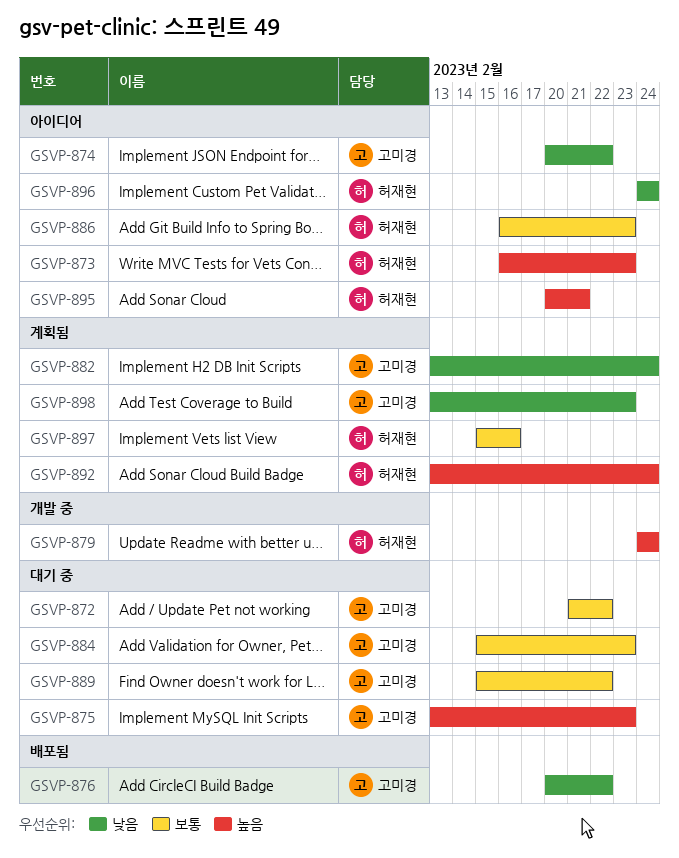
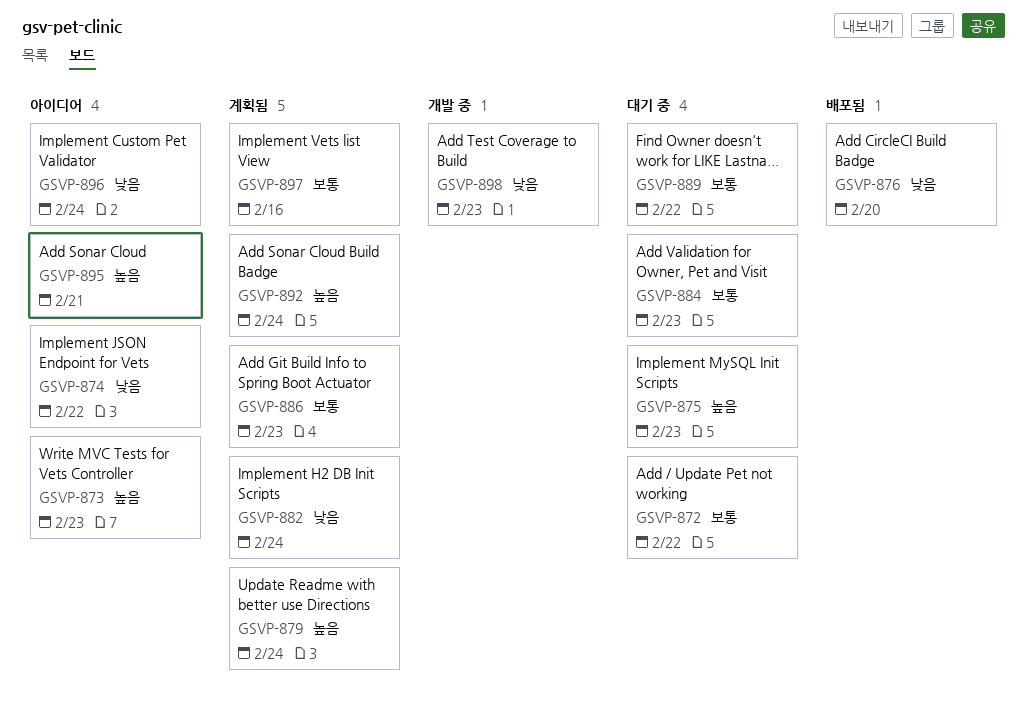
GSVP-876, due: Feb 22 -> Feb 20
GSVP-879, status: 개발 중 -> 계획됨
GSVP-886, status: 아이디어 -> 계획됨
GSVP-898, status: 계획됨 -> 개발 중

